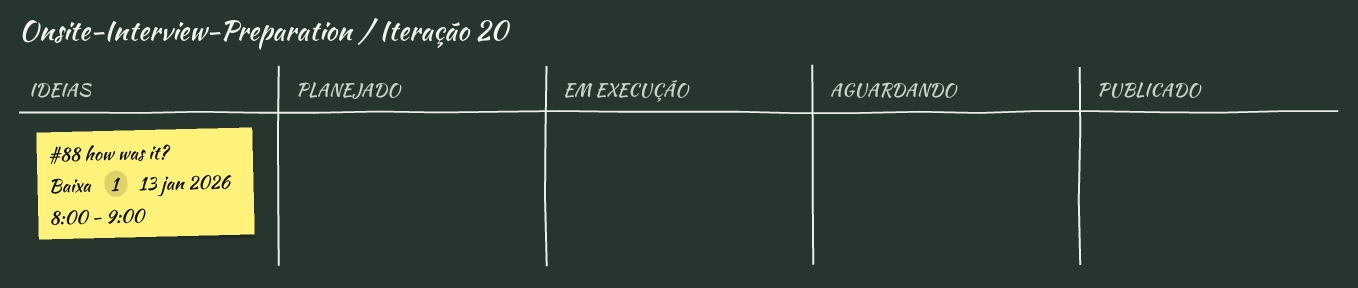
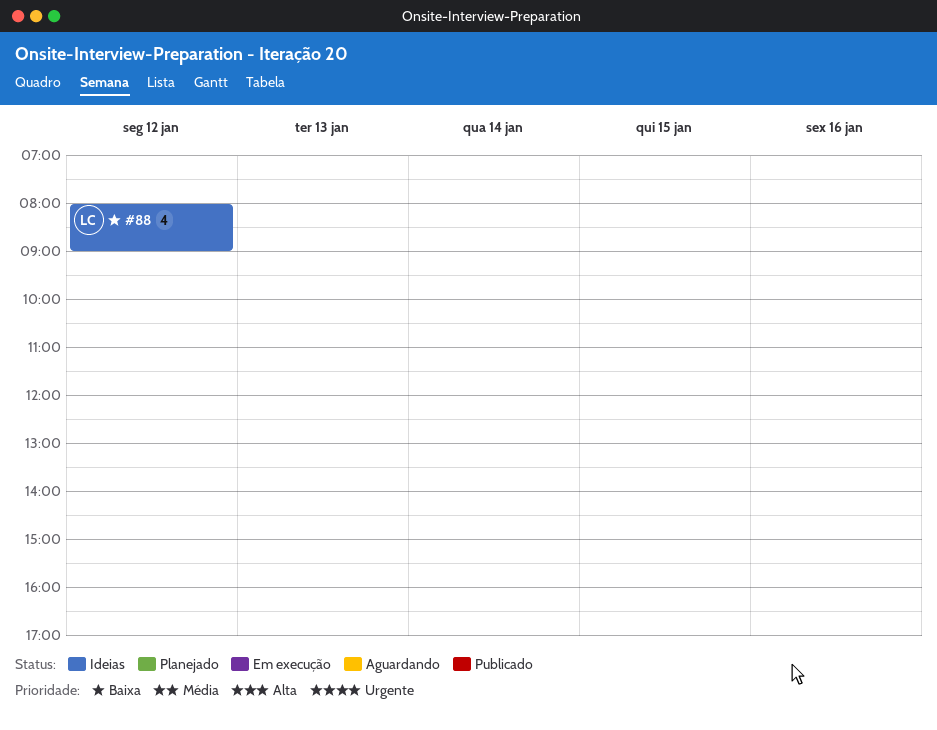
#88, estimate: 1 -> 4
#88, day: Jan 13 -> Jan 12

